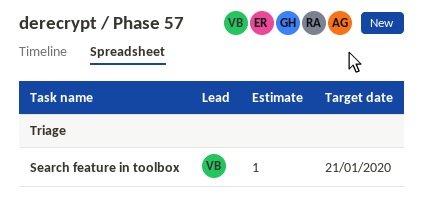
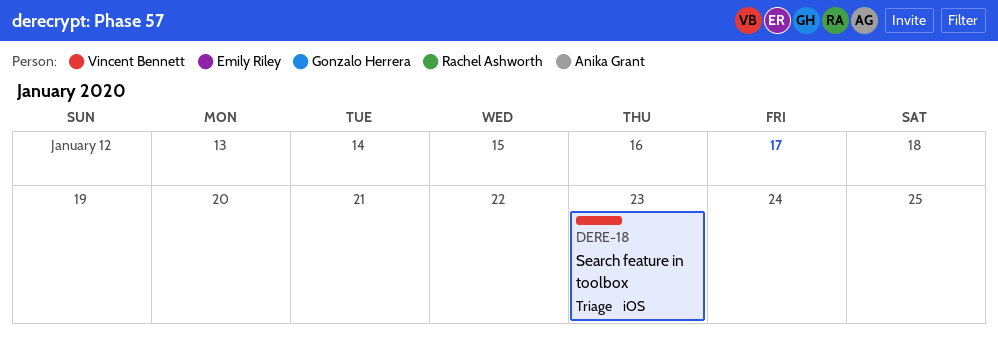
Search feature in toolbox, due: Jan 21 -> Jan 23

